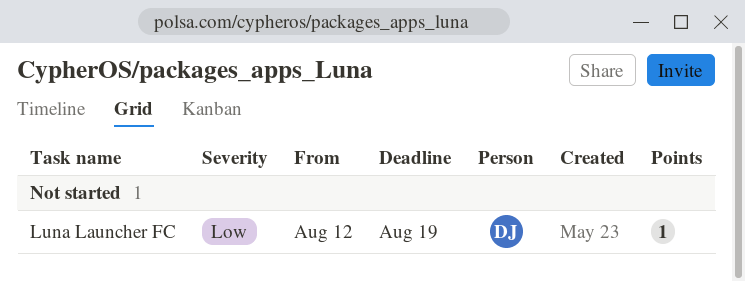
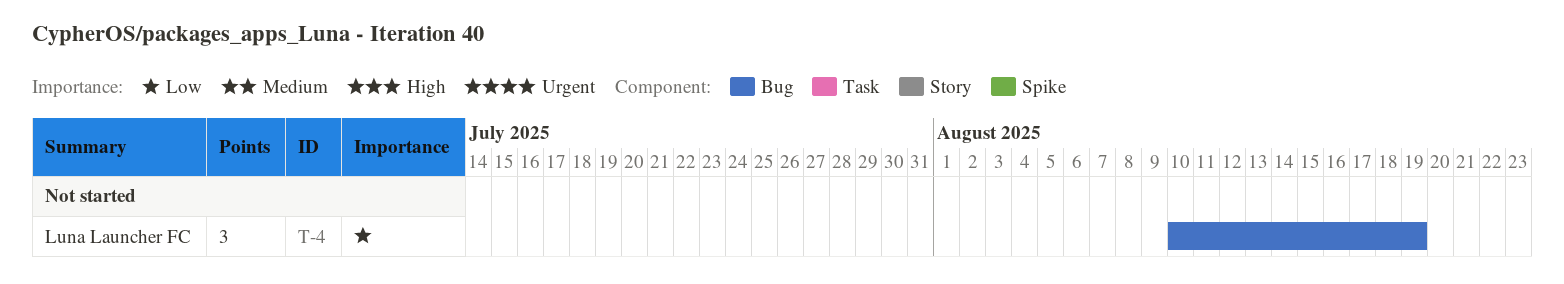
Luna Launcher FC, estimate: 1 -> 3
Luna Launcher FC, start: Aug 12 -> Aug 10

